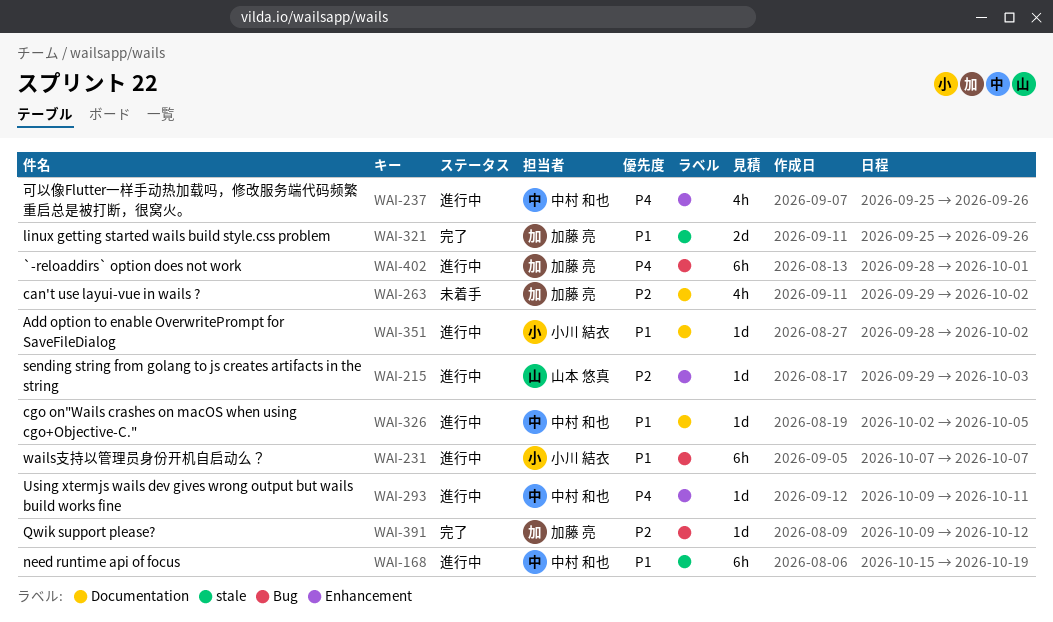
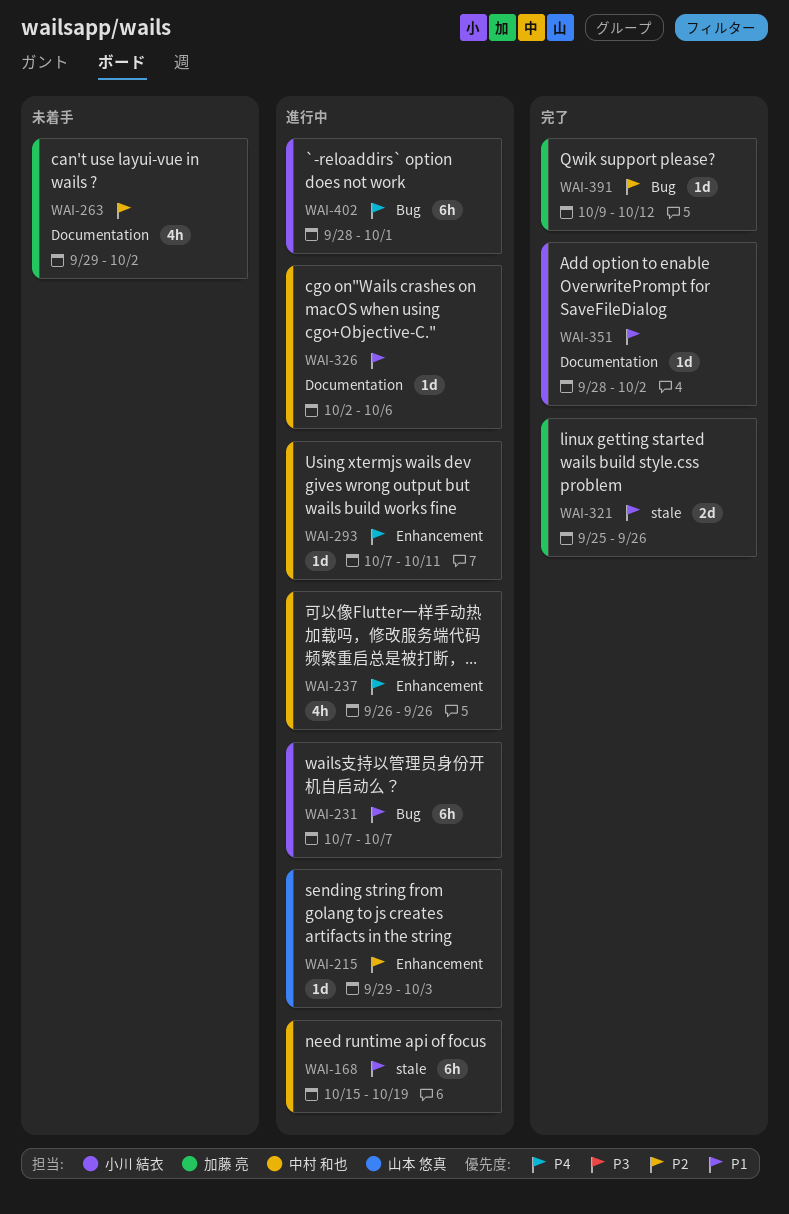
WAI-237, start: Sep 25 -> Sep 26
WAI-293, start: Oct 9 -> Oct 7
WAI-326, due: Oct 5 -> Oct 6
WAI-351, status: 進行中 -> 完了
WAI-402, owner: 加藤 亮 -> 小川 結衣

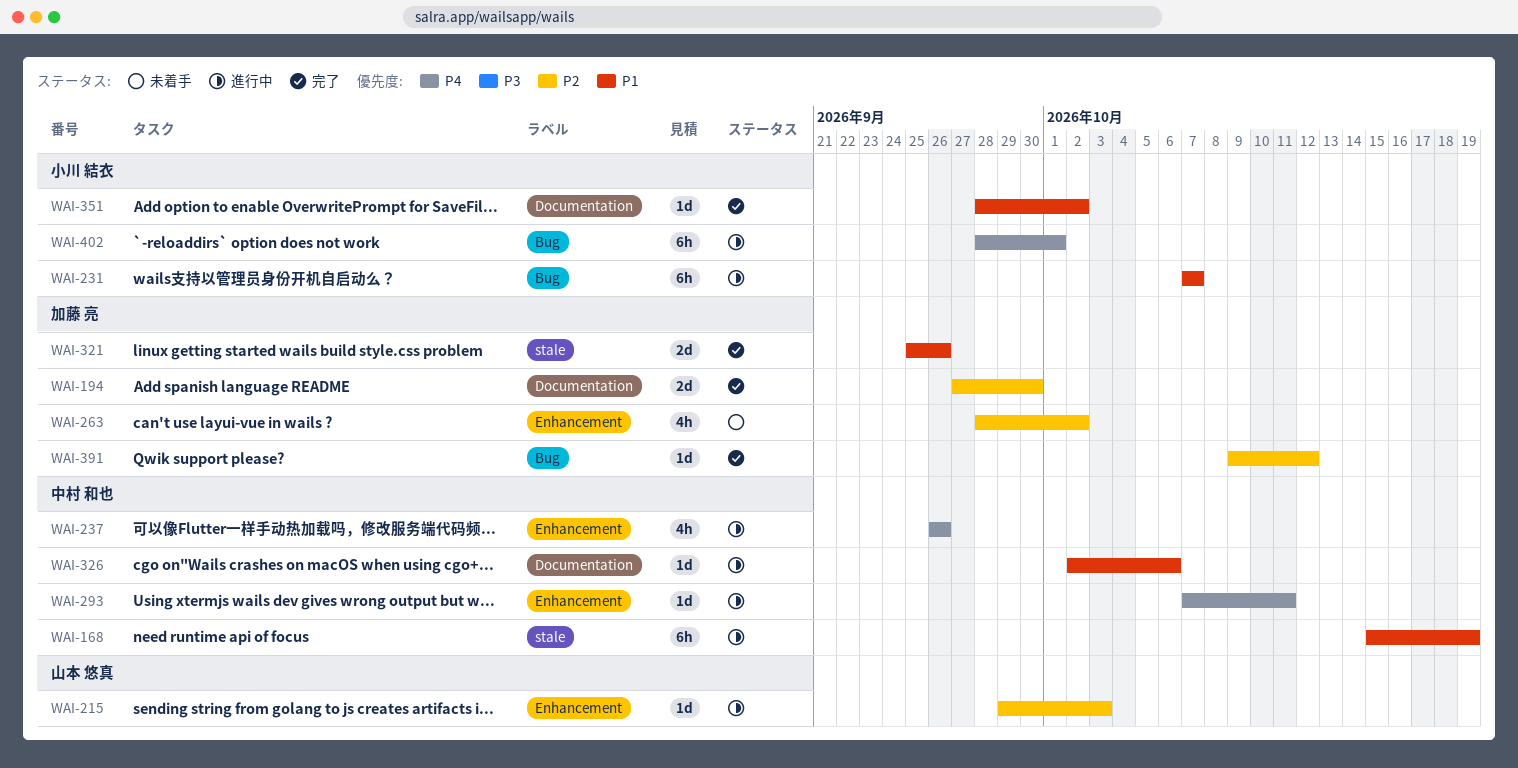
WAI-194: none -> present
WAI-263, label: Documentation -> Enhancement
WAI-263, start: Sep 29 -> Sep 28

